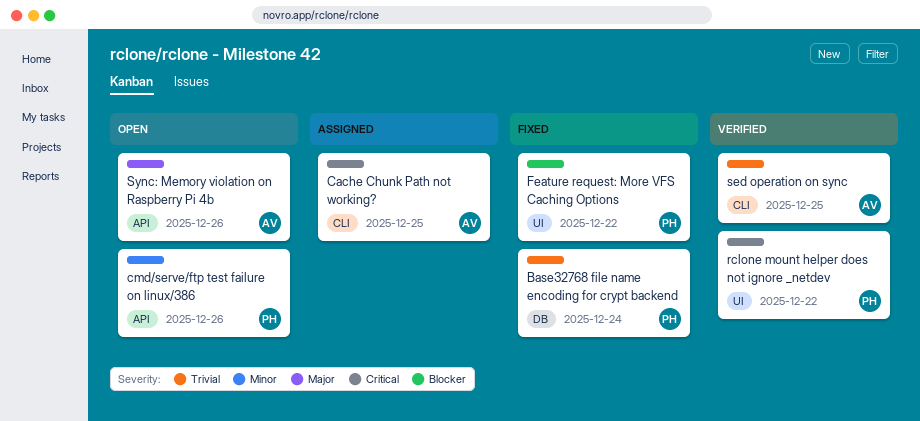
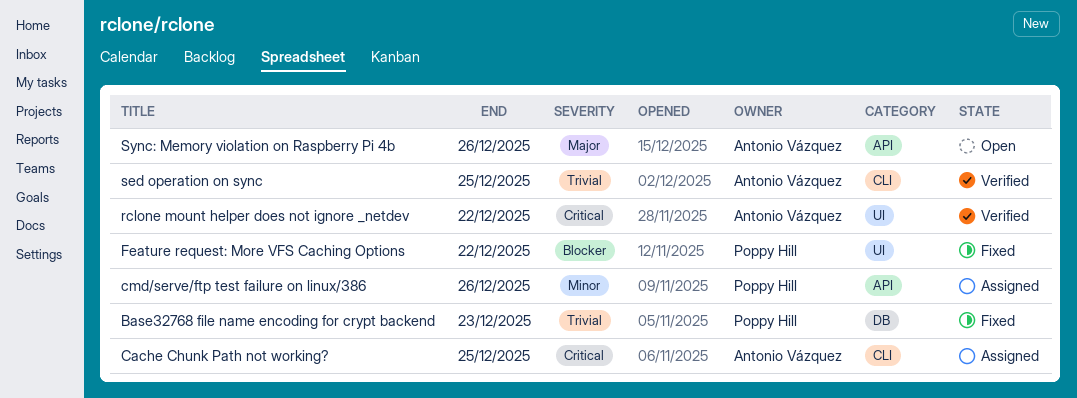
Base32768 file name encoding for crypt backend, due: Dec 24 -> Dec 23
cmd/serve/ftp test failure on linux/386, status: Open -> Assigned
rclone mount helper does not ignore _netdev, owner: Poppy Hill -> Antonio Vázquez

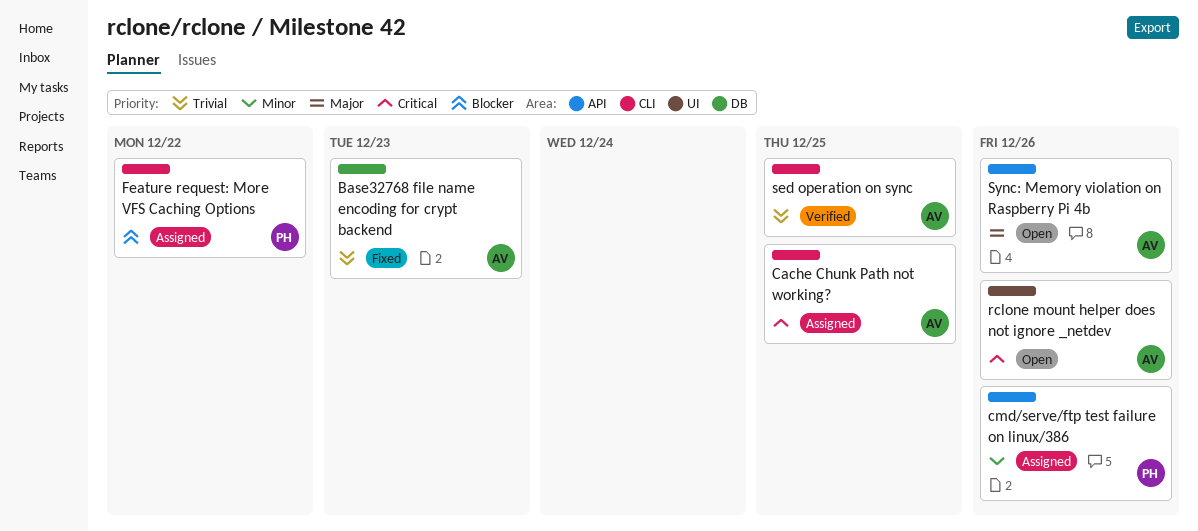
Base32768 file name encoding for crypt backend, owner: Poppy Hill -> Antonio Vázquez
Feature request: More VFS Caching Options, status: Fixed -> Assigned
Feature request: More VFS Caching Options, label: UI -> CLI
rclone mount helper does not ignore _netdev, status: Verified -> Open
rclone mount helper does not ignore _netdev, due: Dec 22 -> Dec 26

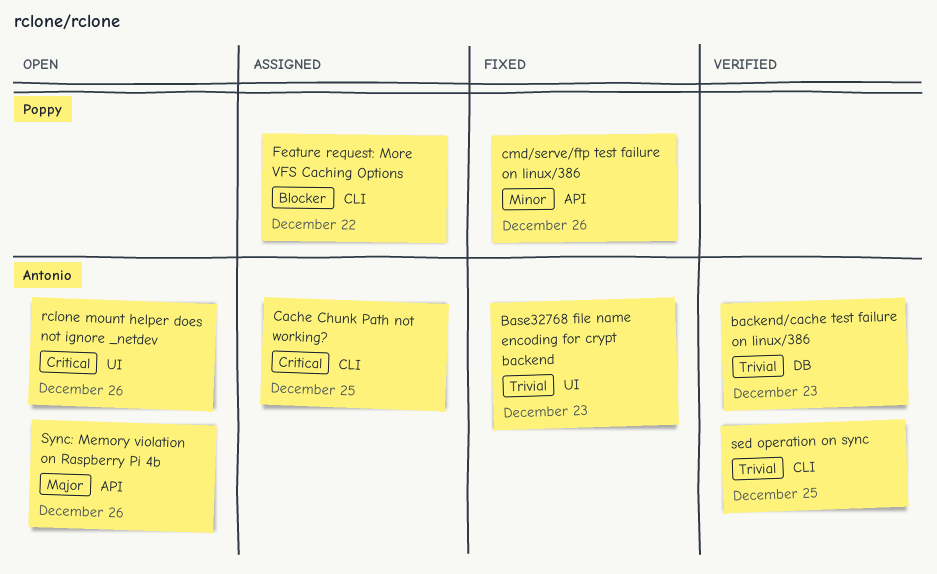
backend/cache test failure on linux/386: none -> present
Base32768 file name encoding for crypt backend, label: DB -> UI
cmd/serve/ftp test failure on linux/386, status: Assigned -> Fixed

